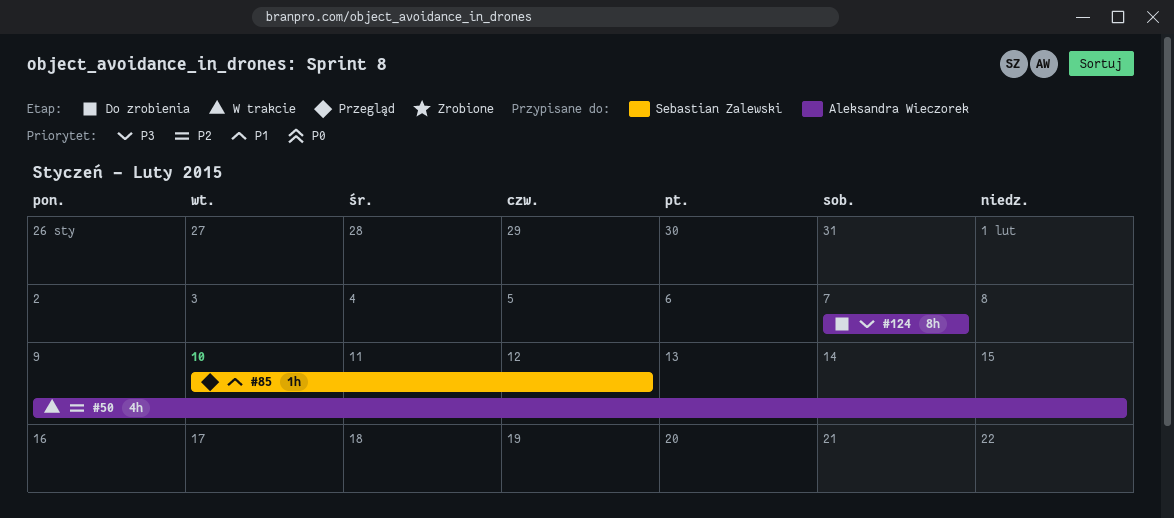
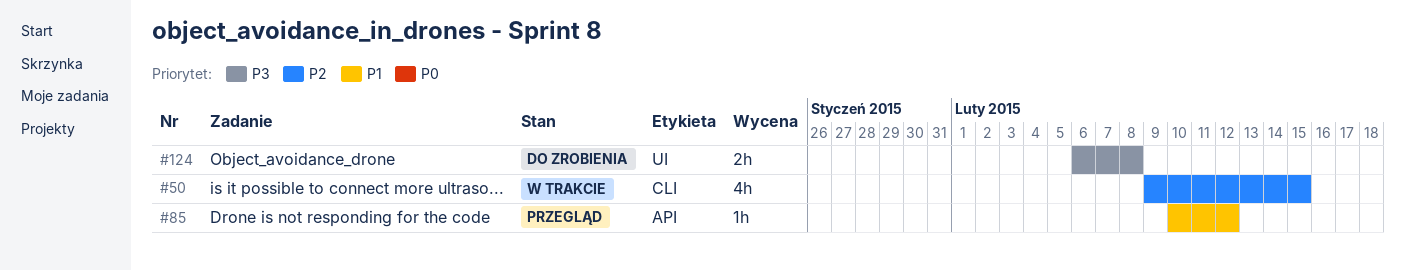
#124, estimate: 8h -> 2h
#124, start: Feb 7 -> Feb 6
#124, due: Feb 7 -> Feb 8

